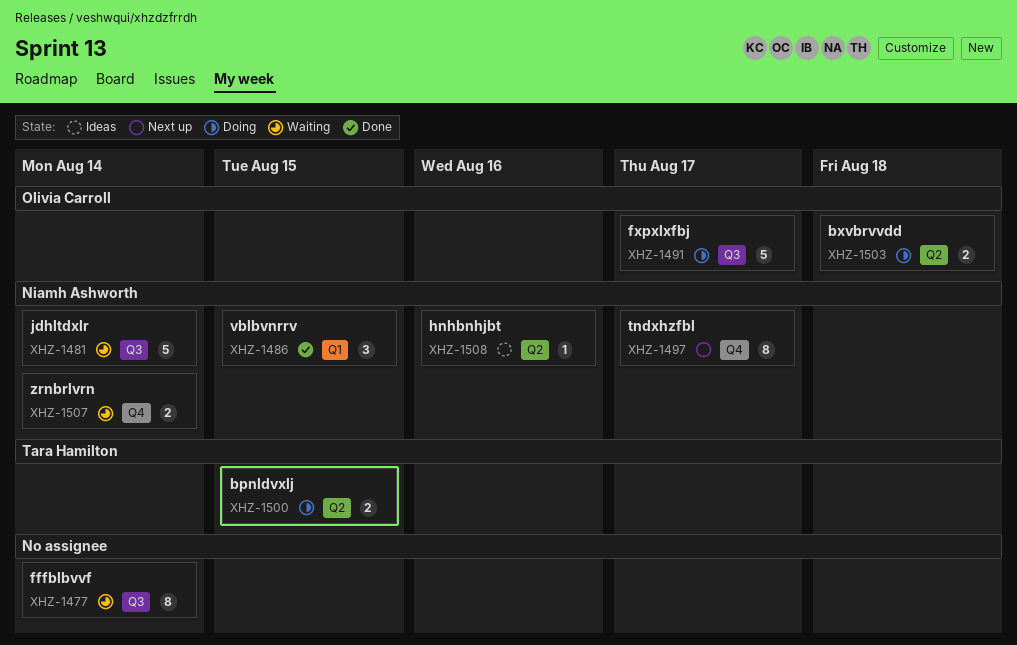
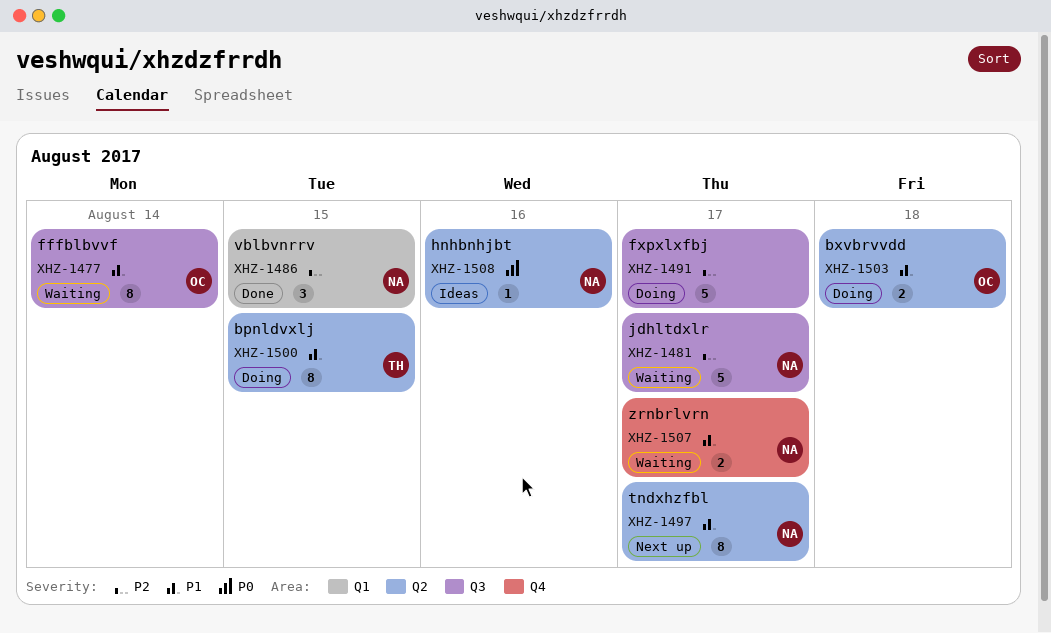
XHZ-1477, owner: none -> Olivia Carroll
XHZ-1481, due: Aug 14 -> Aug 17
XHZ-1491, owner: Olivia Carroll -> none
XHZ-1497, label: Q4 -> Q2
XHZ-1500, estimate: 2 -> 8
XHZ-1507, due: Aug 14 -> Aug 17

